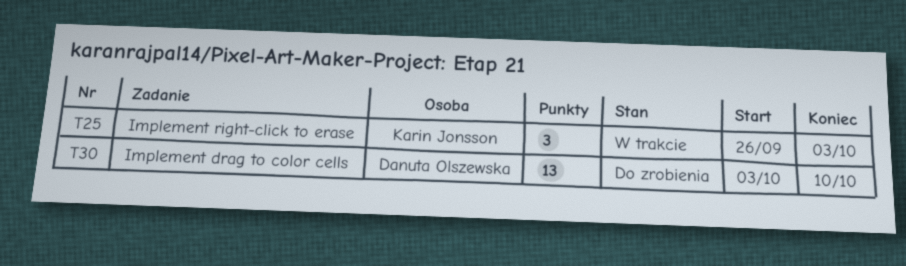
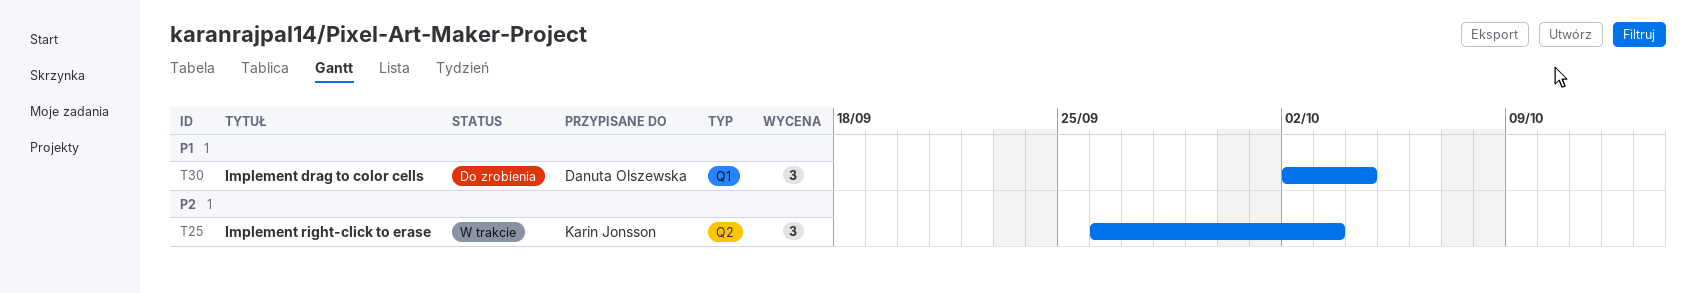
T30, estimate: 13 -> 3
T30, start: Oct 3 -> Oct 2
T30, due: Oct 10 -> Oct 4

